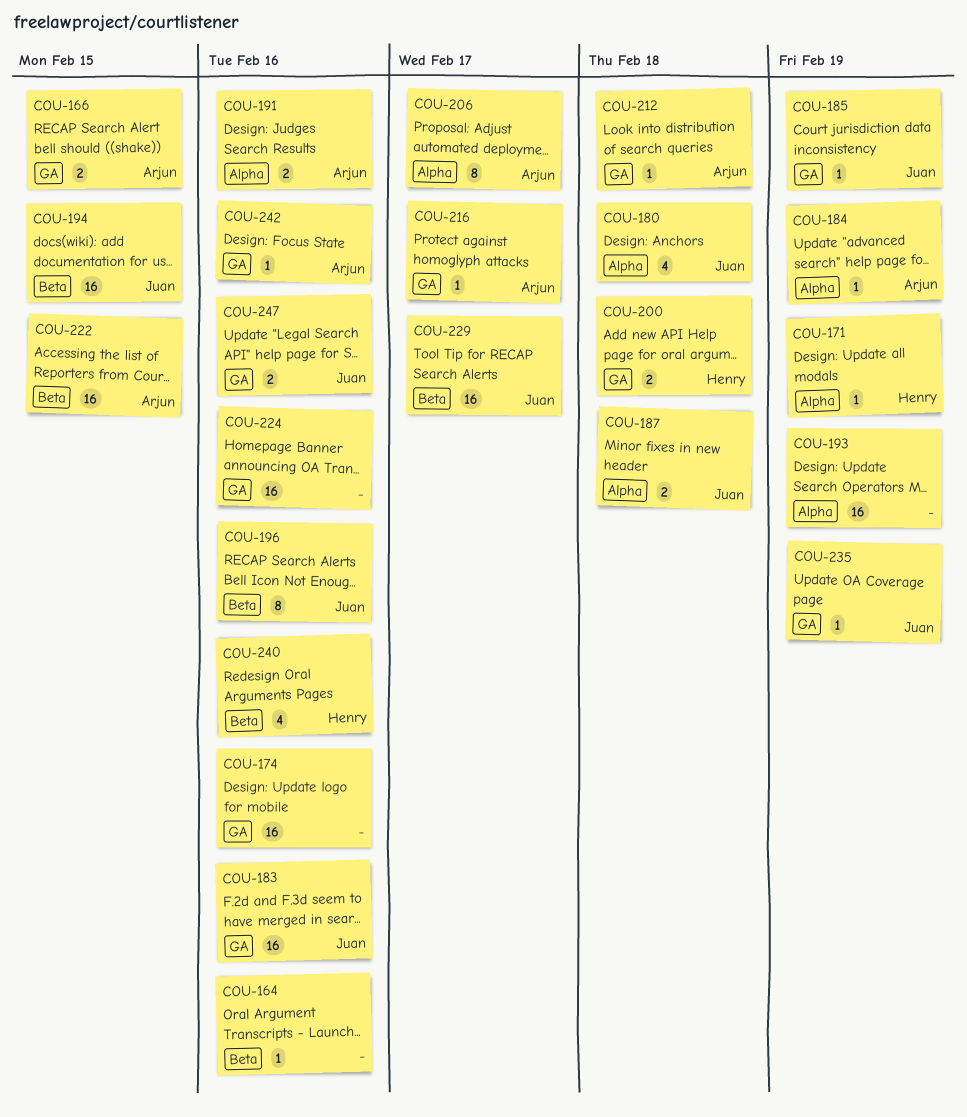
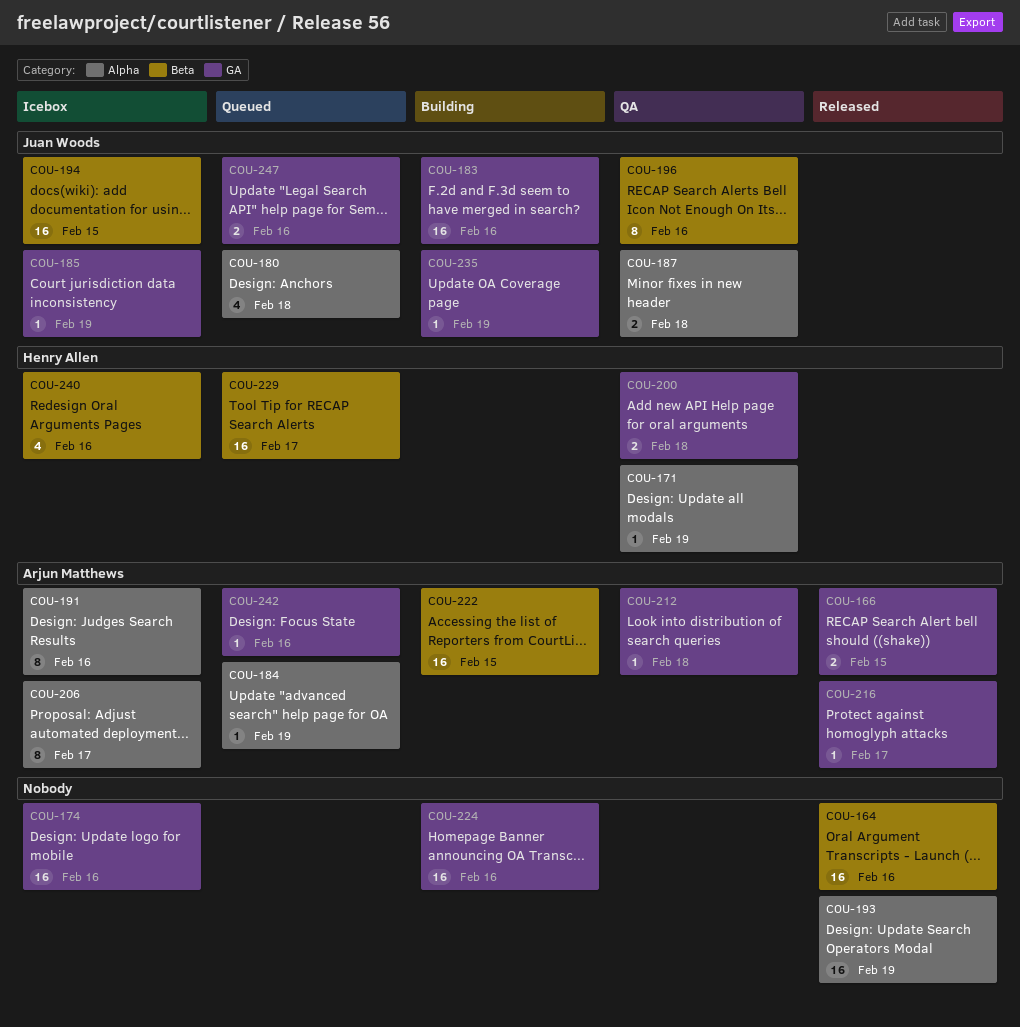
COU-164, estimate: 1 -> 16
COU-191, estimate: 2 -> 8
COU-229, owner: Juan Woods -> Henry Allen

